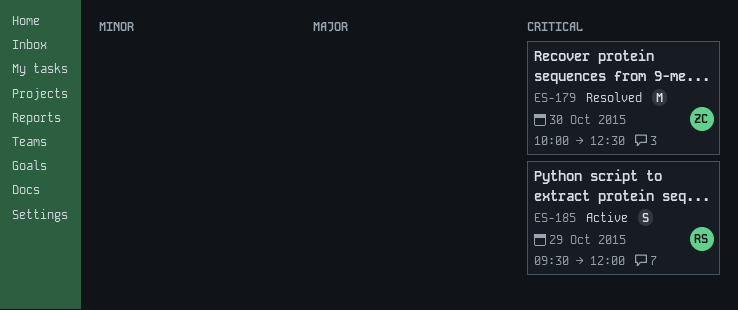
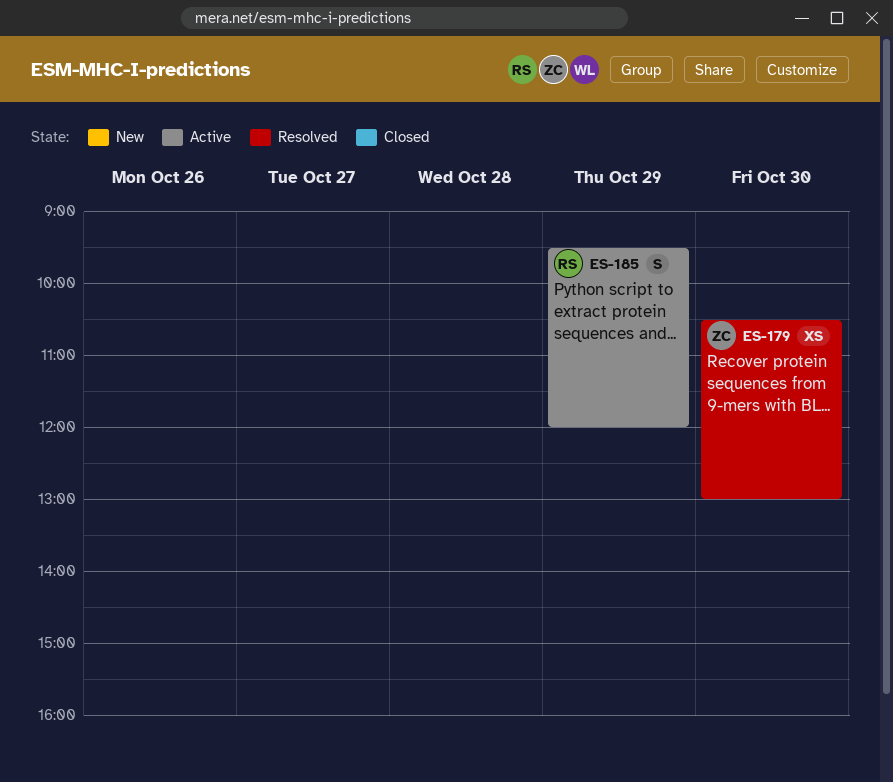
ES-179, estimate: M -> XS
ES-179, begins: 10:00 -> 10:30
ES-179, ends: 12:30 -> 13:00

